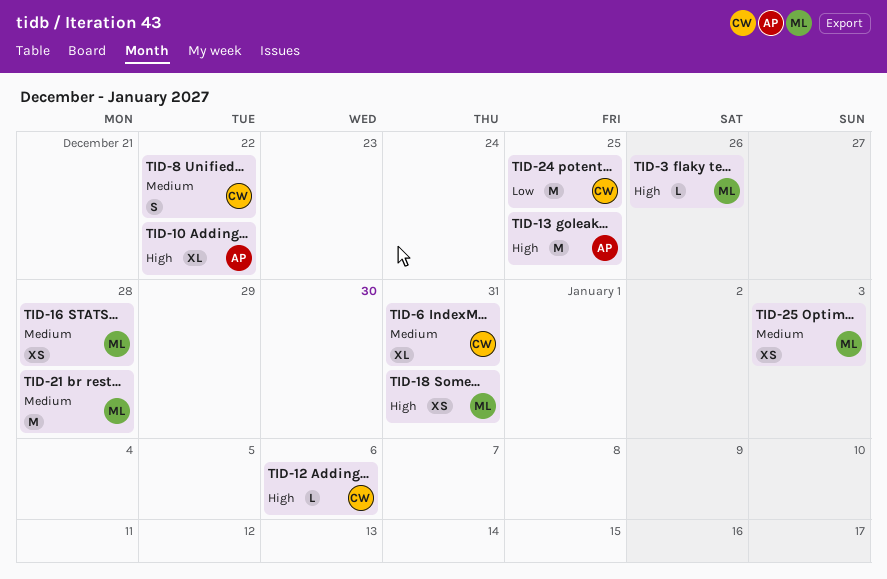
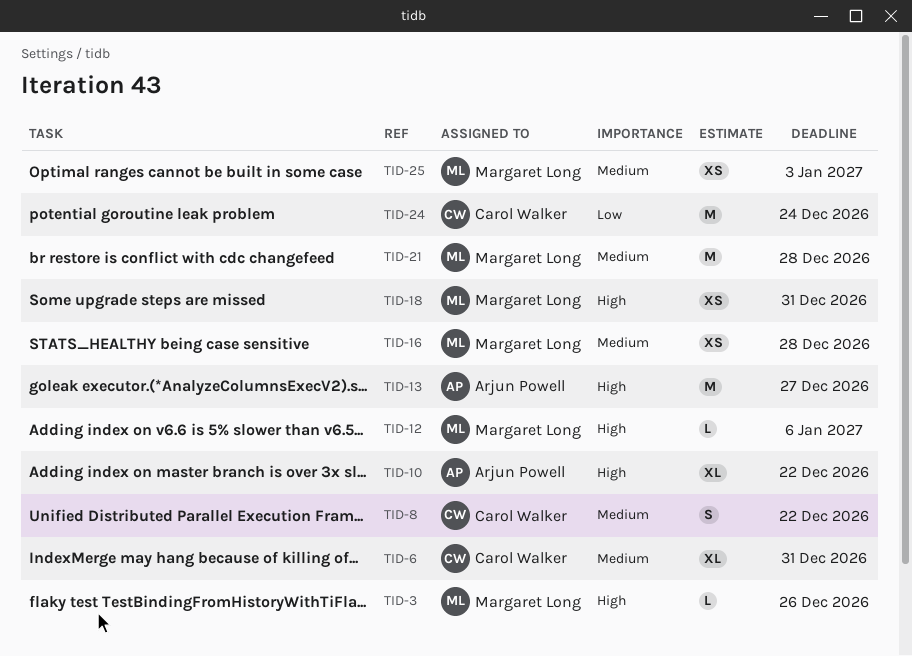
TID-12, owner: Carol Walker -> Margaret Long
TID-13, due: Dec 25 -> Dec 27
TID-24, due: Dec 25 -> Dec 24

